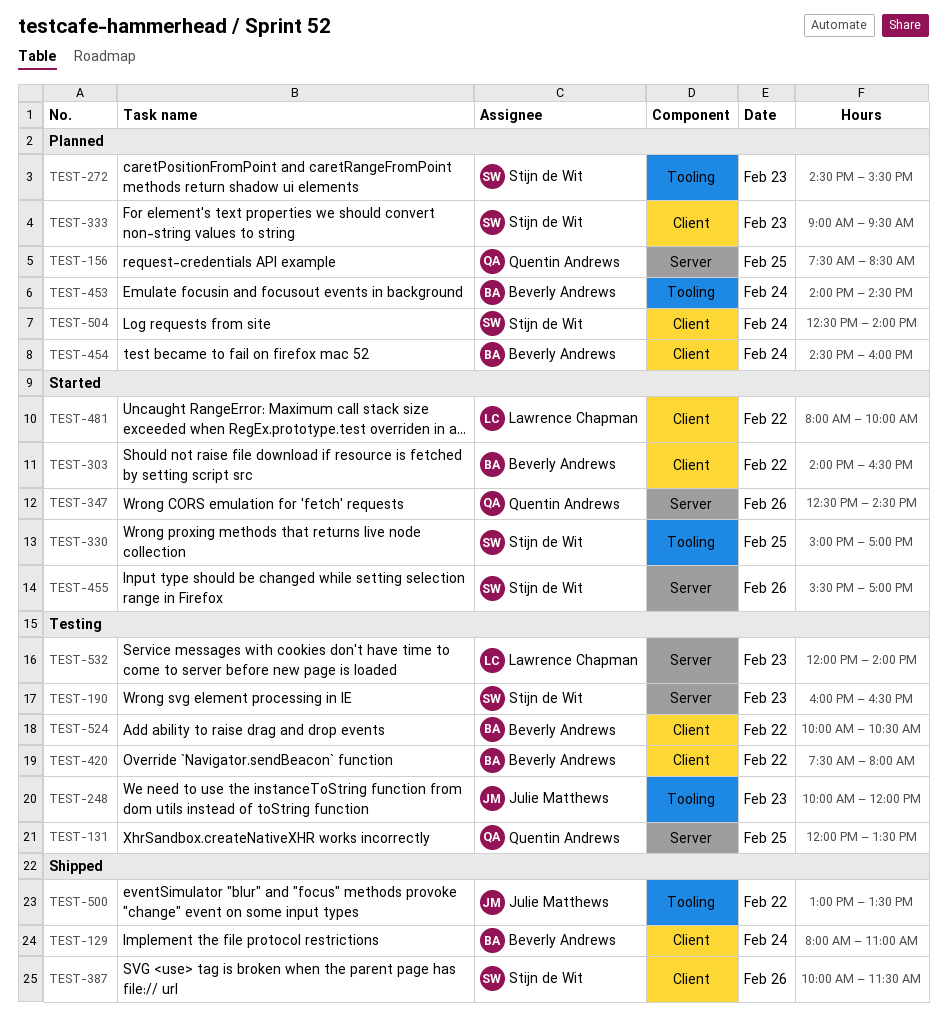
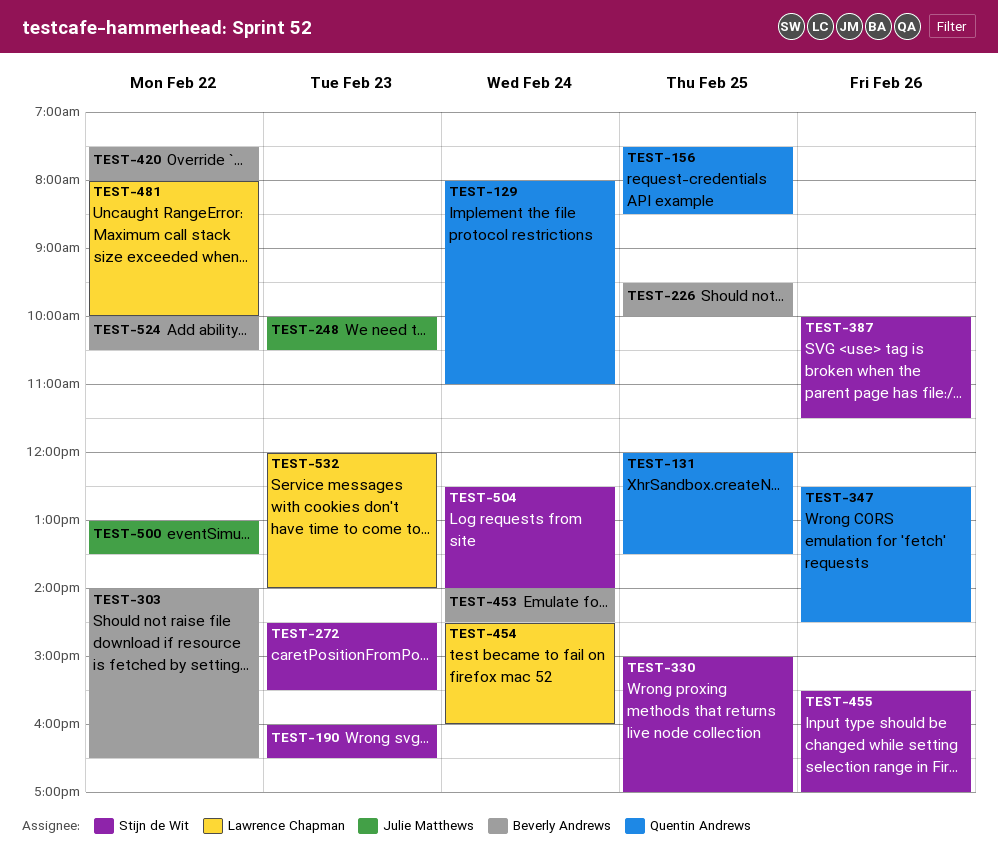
TEST-129, owner: Beverly Andrews -> Quentin Andrews
TEST-226: none -> present
TEST-248, ends: 12:00 -> 10:30
TEST-333: present -> none
TEST-454, owner: Beverly Andrews -> Lawrence Chapman

